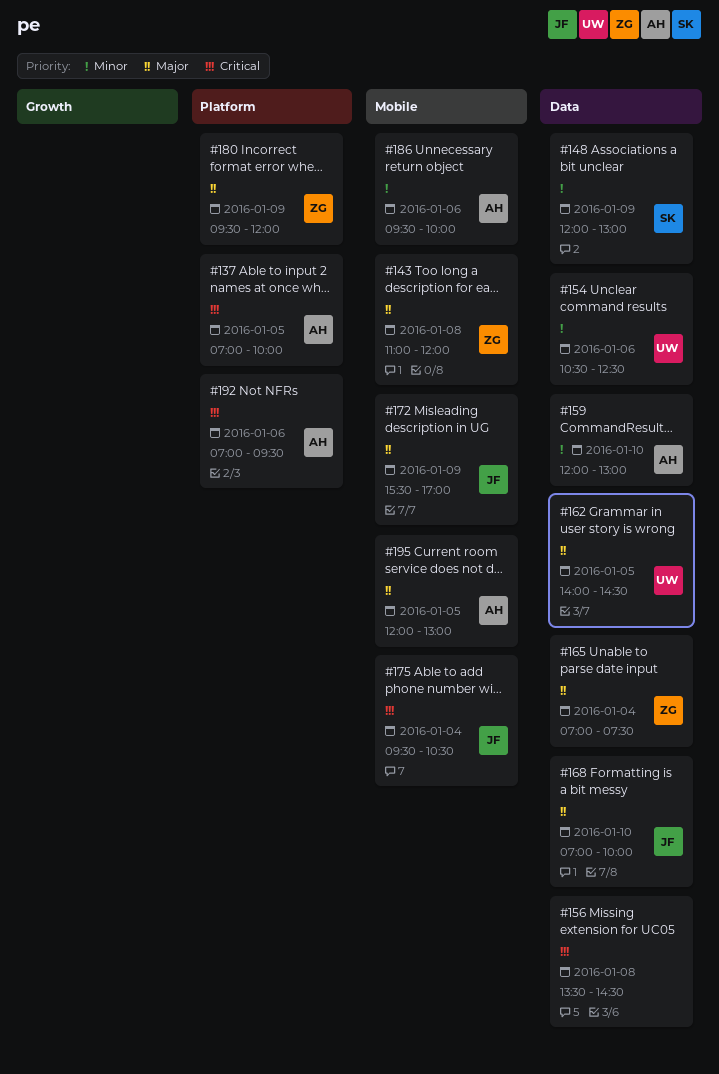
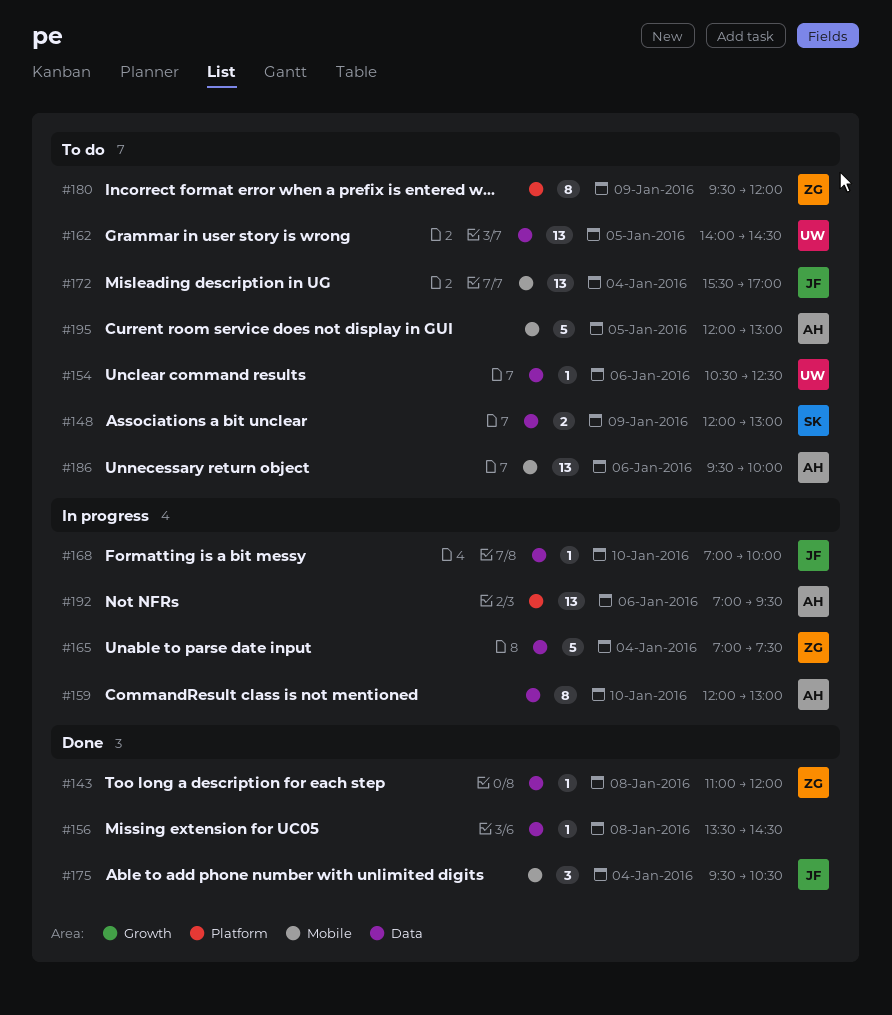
#137: present -> none
#143, label: Mobile -> Data
#172, day: Jan 9 -> Jan 4

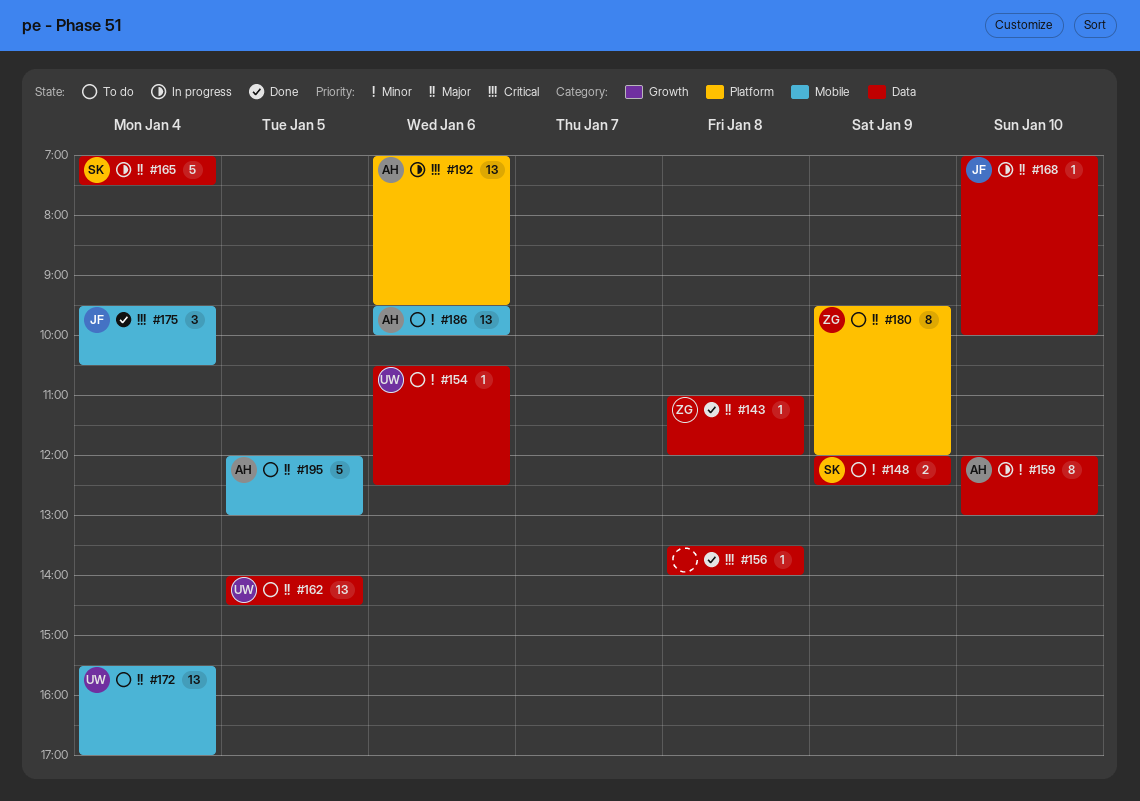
#148, ends: 13:00 -> 12:30
#156, ends: 14:30 -> 14:00
#165, owner: ZG -> SK
#172, owner: JF -> UW

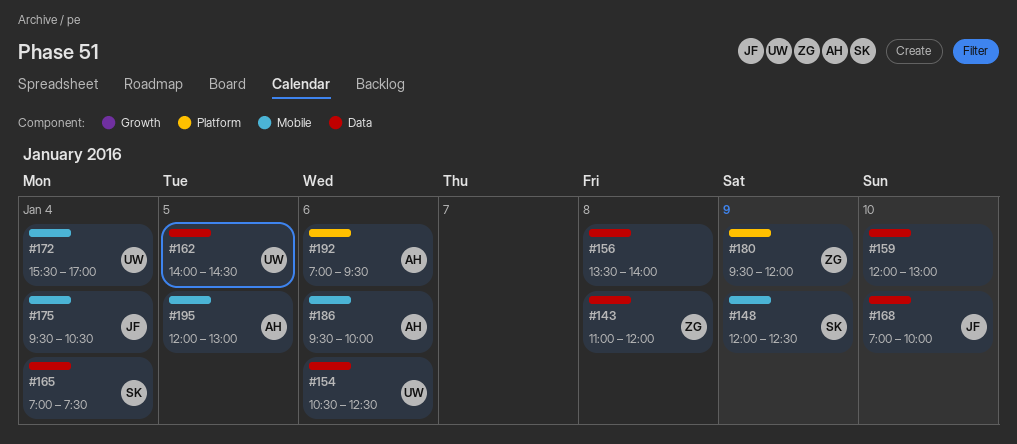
#148, label: Data -> Mobile
#159, owner: AH -> none

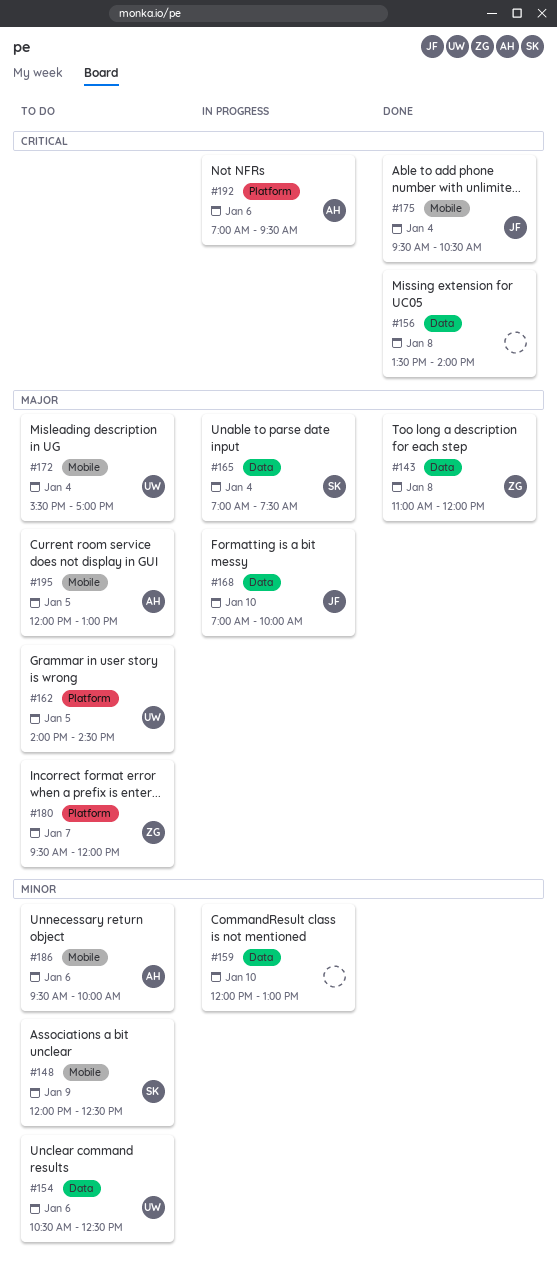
#162, label: Data -> Platform
#180, day: Jan 9 -> Jan 7

